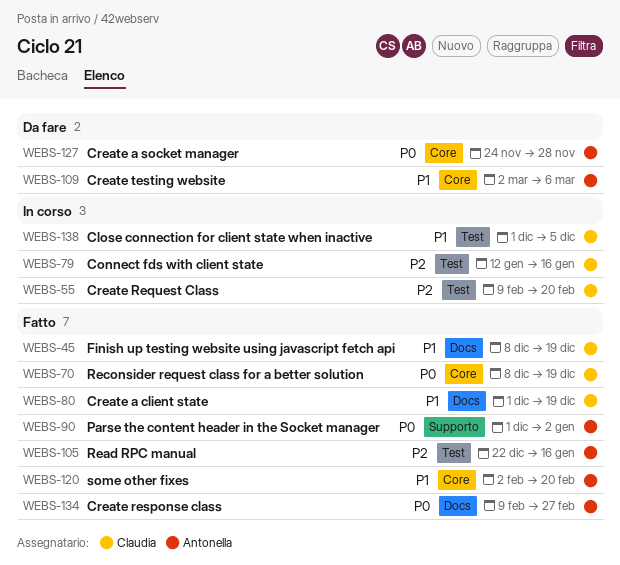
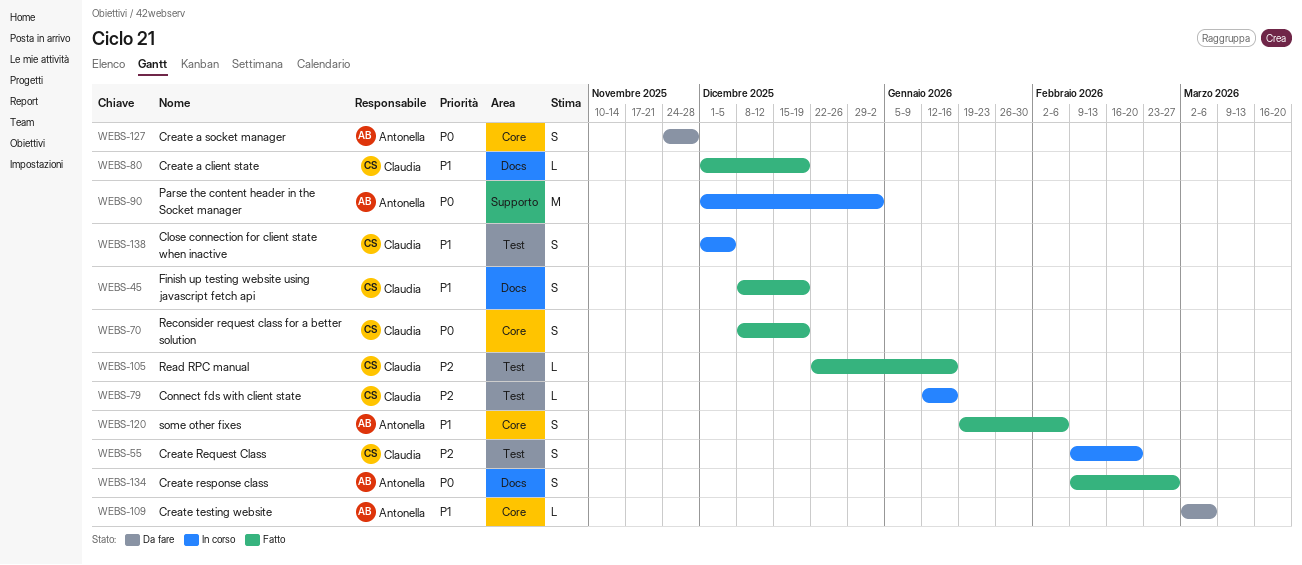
WEBS-90, status: Fatto -> In corso
WEBS-105, owner: Antonella -> Claudia
WEBS-120, start: Feb 2 -> Jan 19
WEBS-120, due: Feb 20 -> Feb 6

